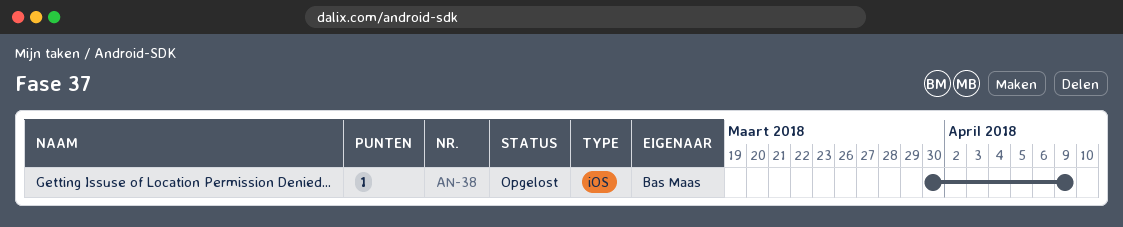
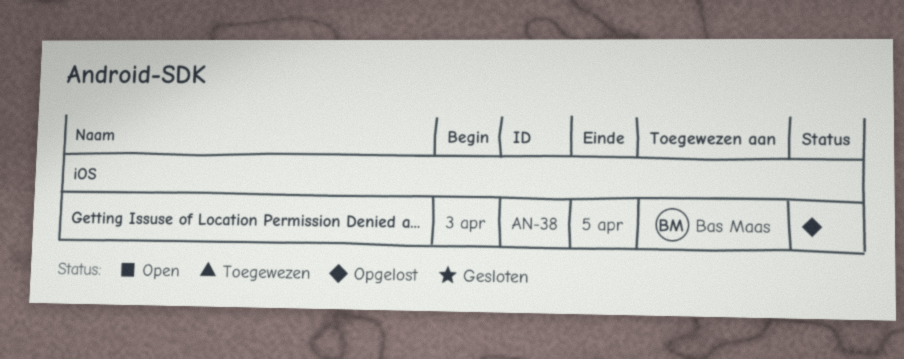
AN-38, start: Mar 30 -> Apr 3
AN-38, due: Apr 9 -> Apr 5

